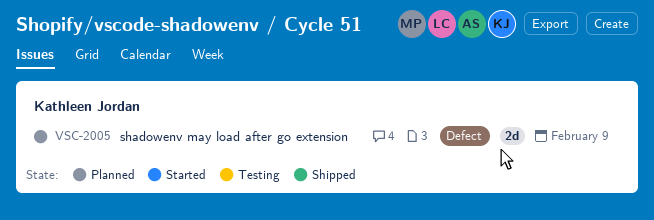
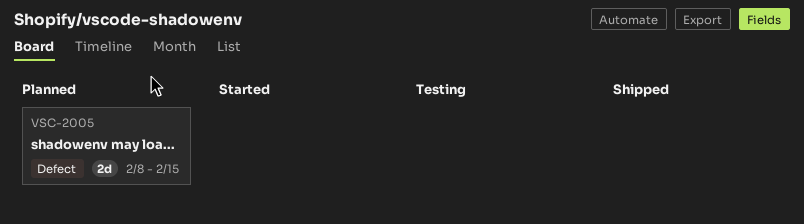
VSC-2005, due: Feb 9 -> Feb 15

